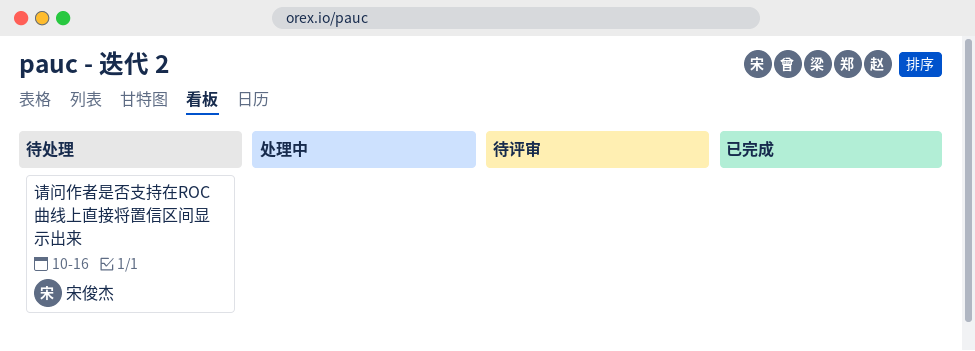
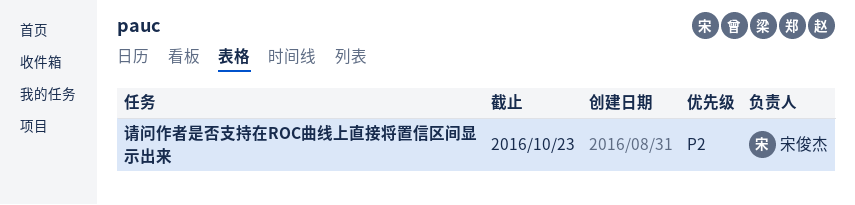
请问作者是否支持在ROC曲线上直接将置信区间显示出来, due: Oct 16 -> Oct 23

